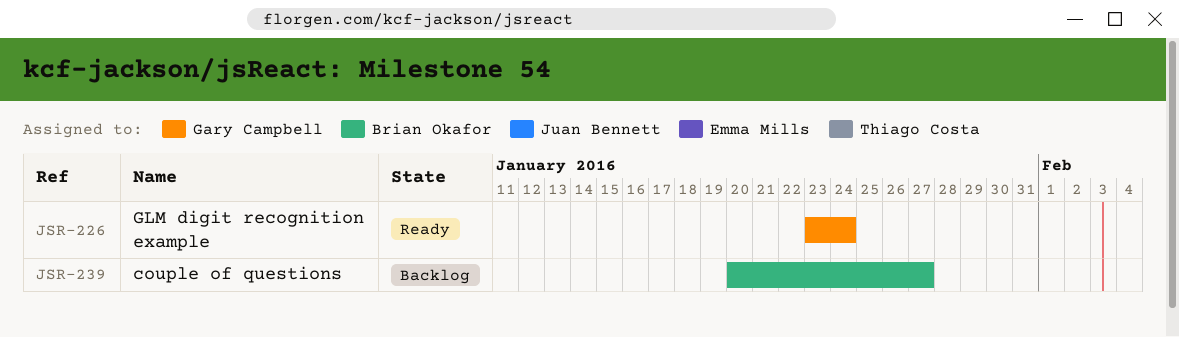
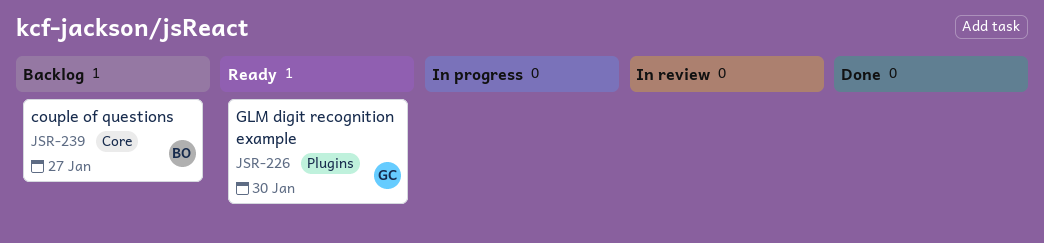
JSR-226, due: Jan 24 -> Jan 30

